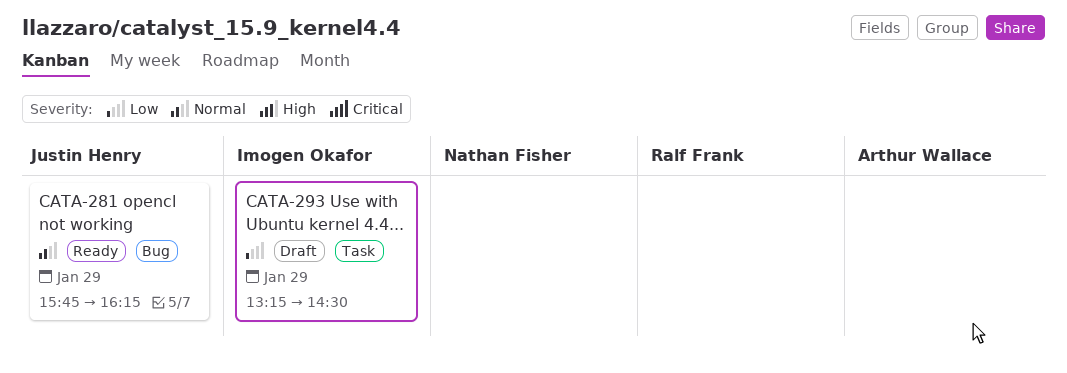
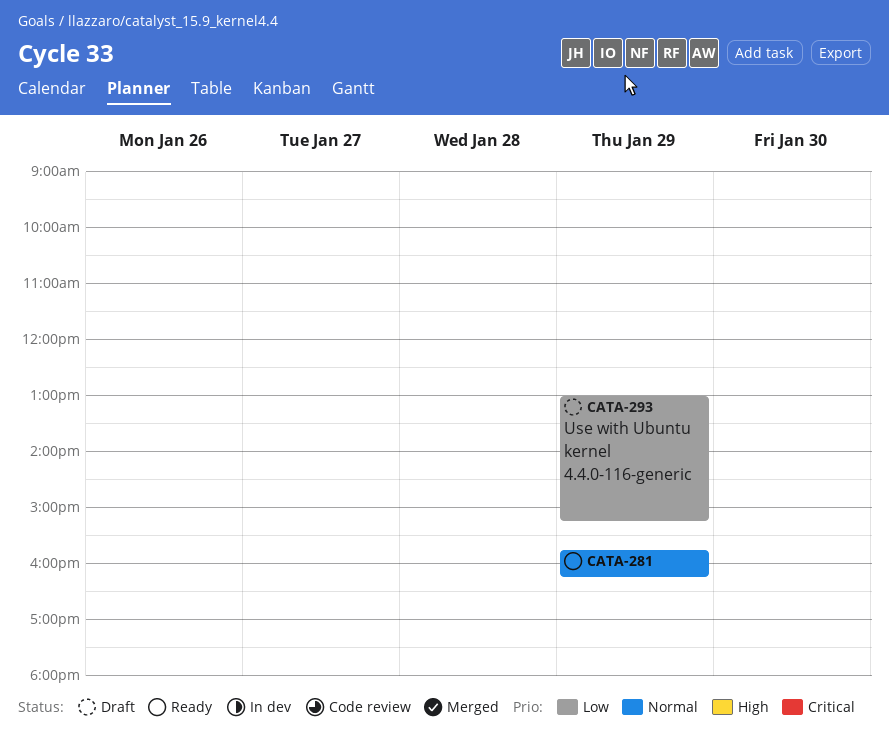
CATA-293, begins: 13:15 -> 13:00
CATA-293, ends: 14:30 -> 15:15

